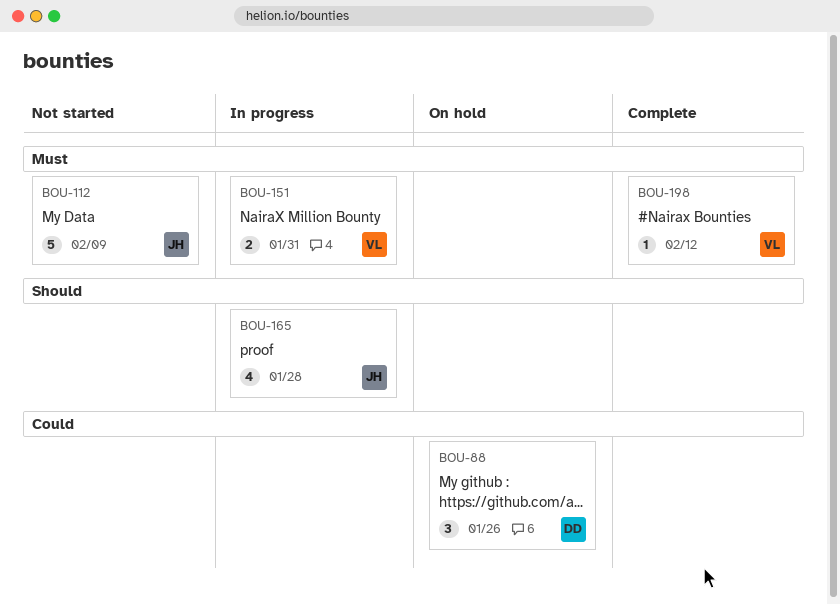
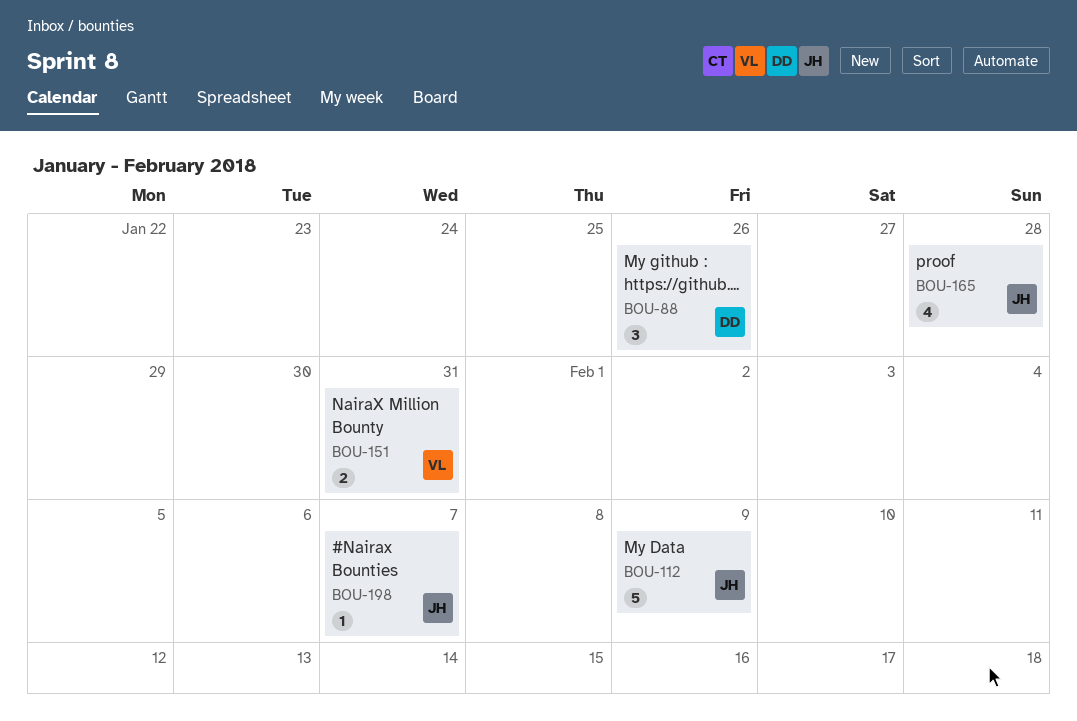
BOU-198, owner: VL -> JH
BOU-198, due: Feb 12 -> Feb 7

